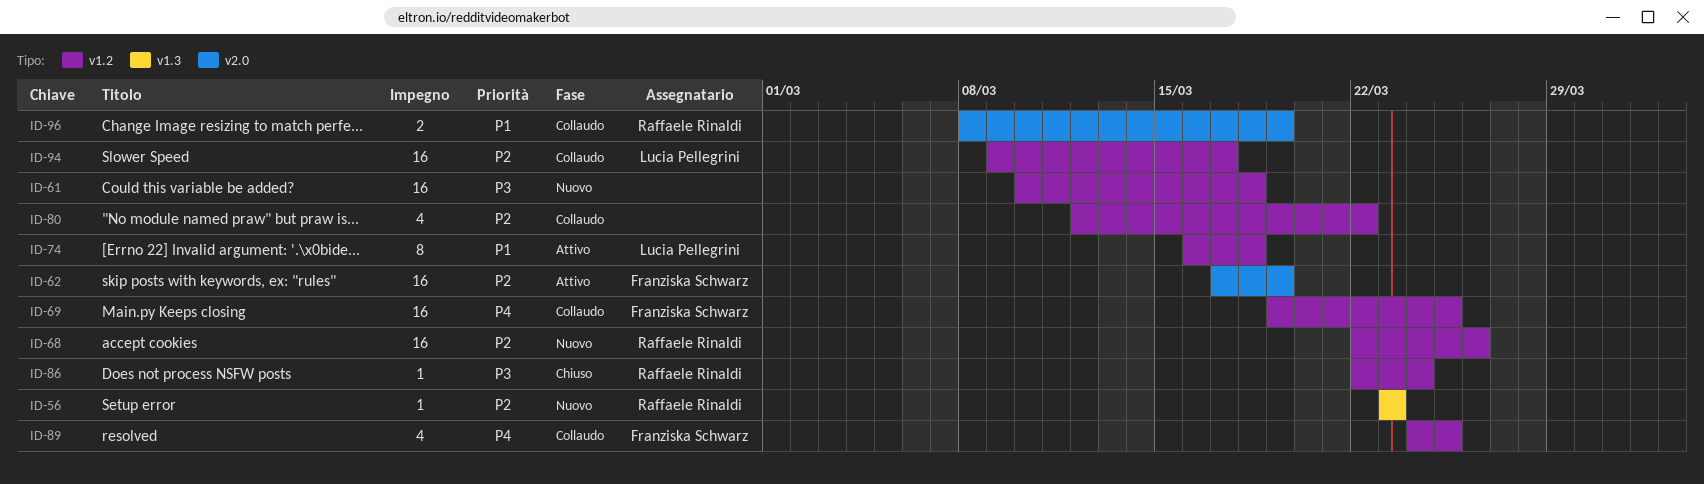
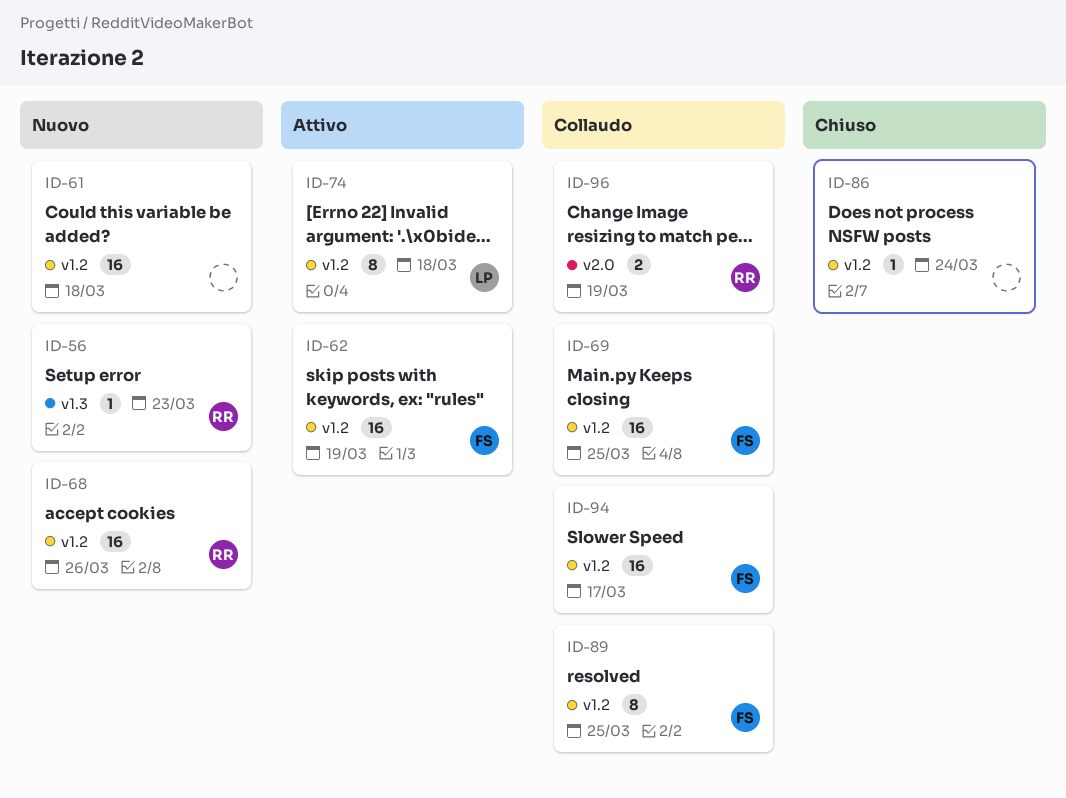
ID-62, label: v2.0 -> v1.2
ID-80: present -> none
ID-86, owner: Raffaele Rinaldi -> none
ID-89, estimate: 4 -> 8
ID-94, owner: Lucia Pellegrini -> Franziska Schwarz

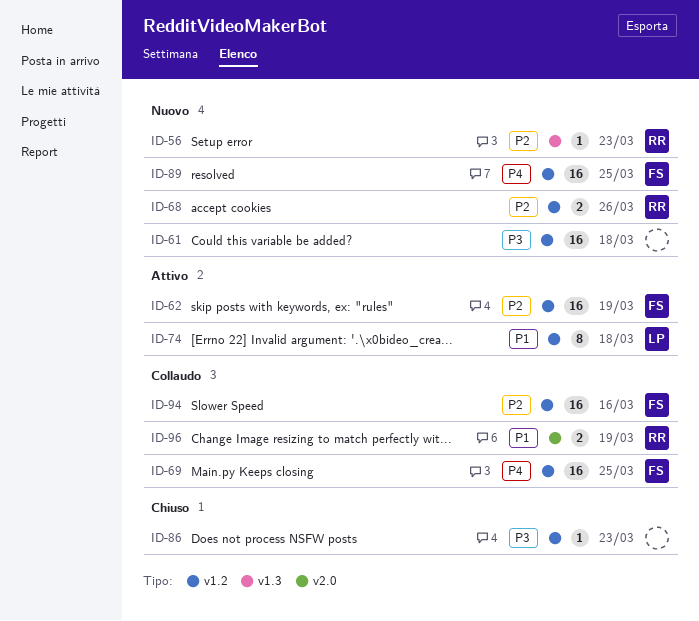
ID-68, estimate: 16 -> 2
ID-86, due: Mar 24 -> Mar 23
ID-89, status: Collaudo -> Nuovo
ID-89, estimate: 8 -> 16
ID-94, due: Mar 17 -> Mar 16

